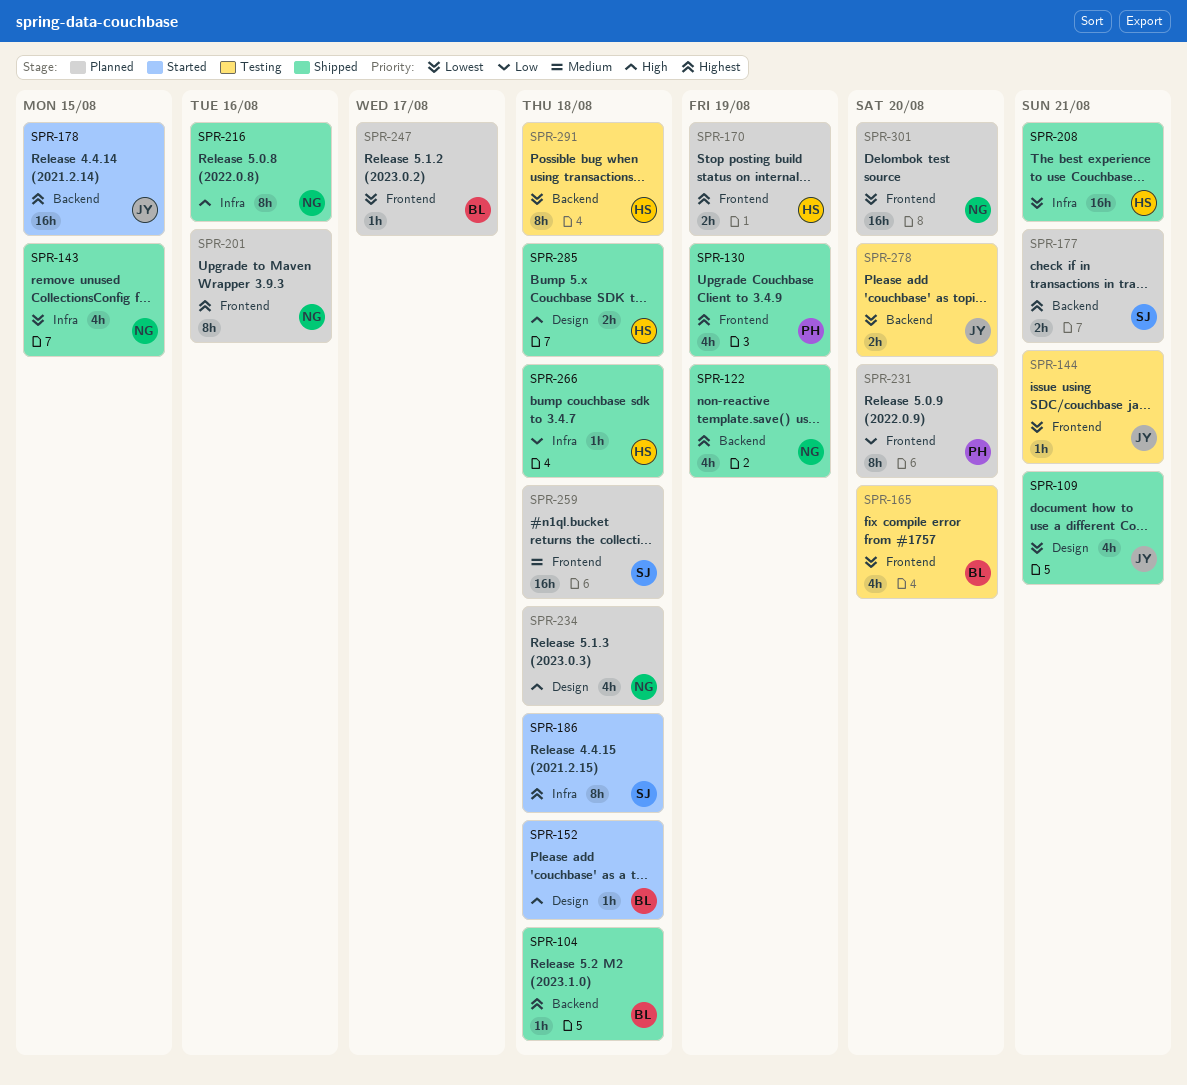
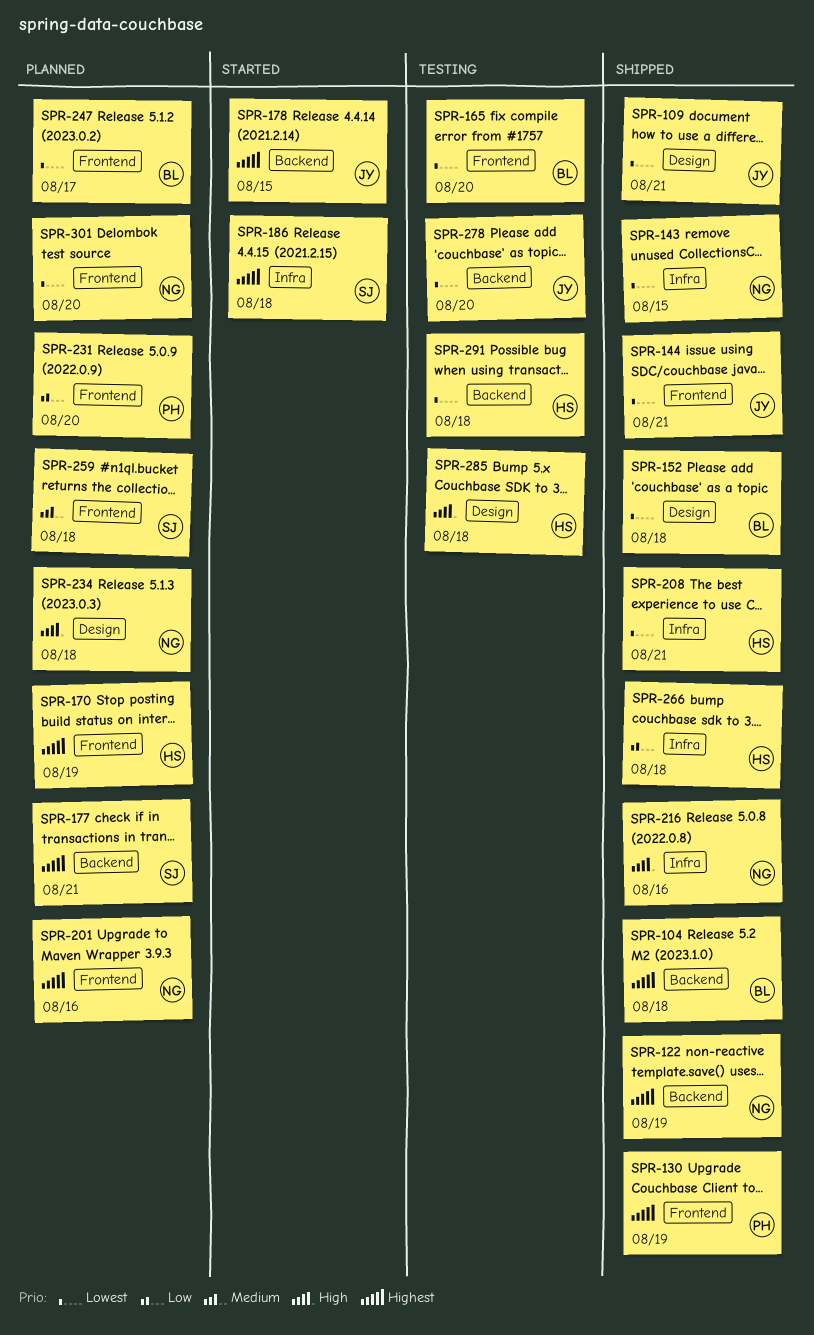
SPR-144, status: Testing -> Shipped
SPR-152, status: Started -> Shipped
SPR-152, priority: High -> Lowest
SPR-285, status: Shipped -> Testing

